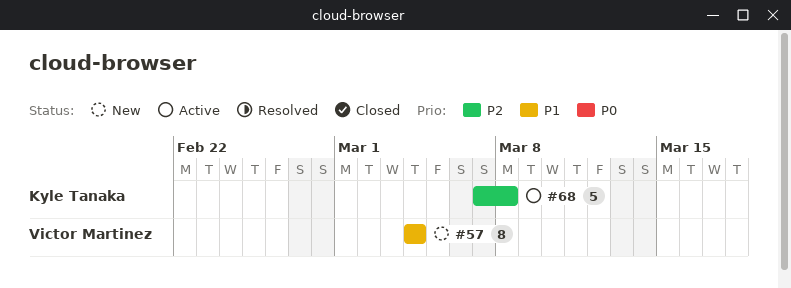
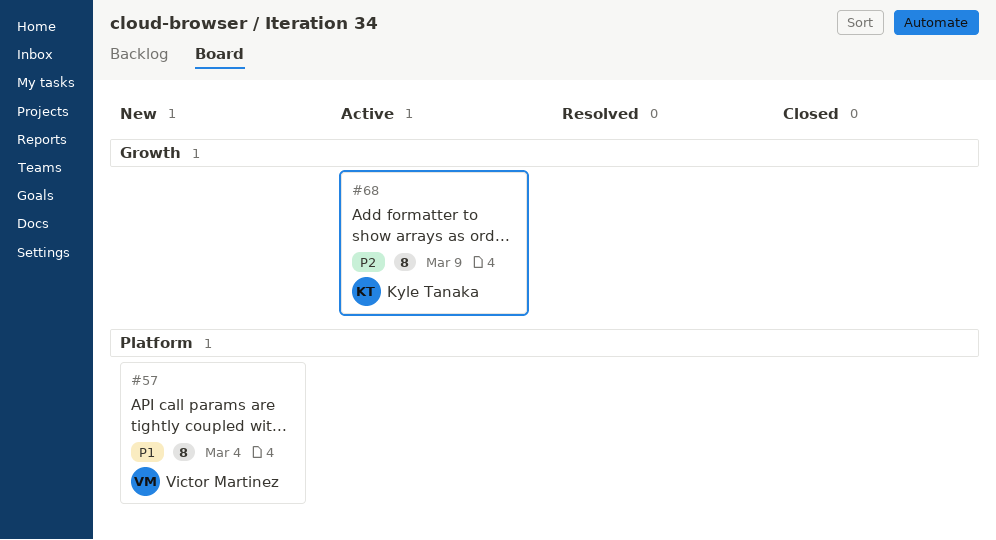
#68, estimate: 5 -> 8
#68, due: Mar 8 -> Mar 9

